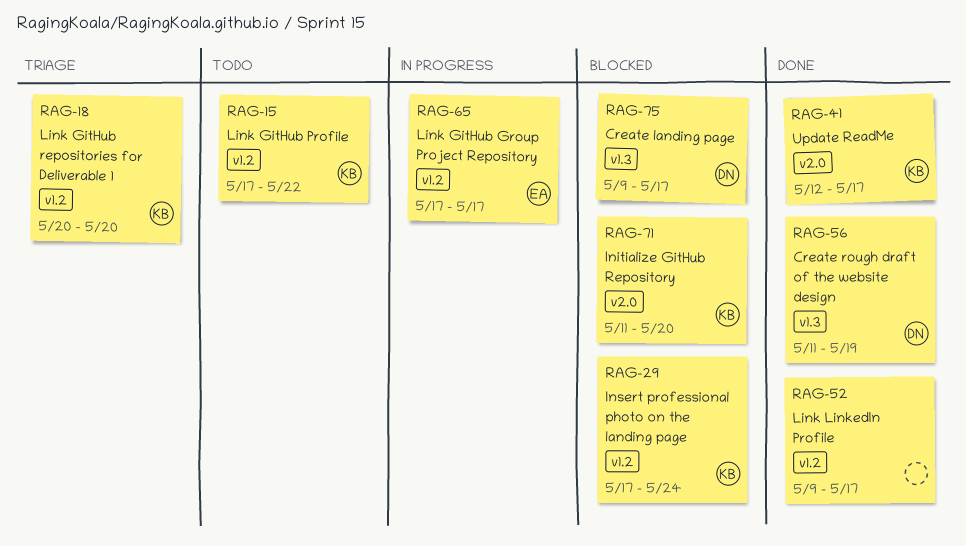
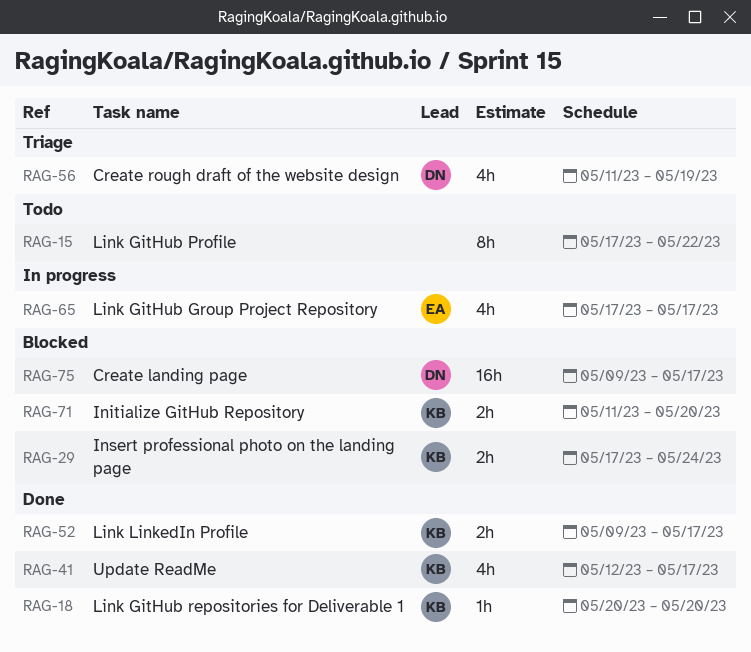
RAG-15, owner: KB -> none
RAG-18, status: Triage -> Done
RAG-52, owner: none -> KB
RAG-56, status: Done -> Triage

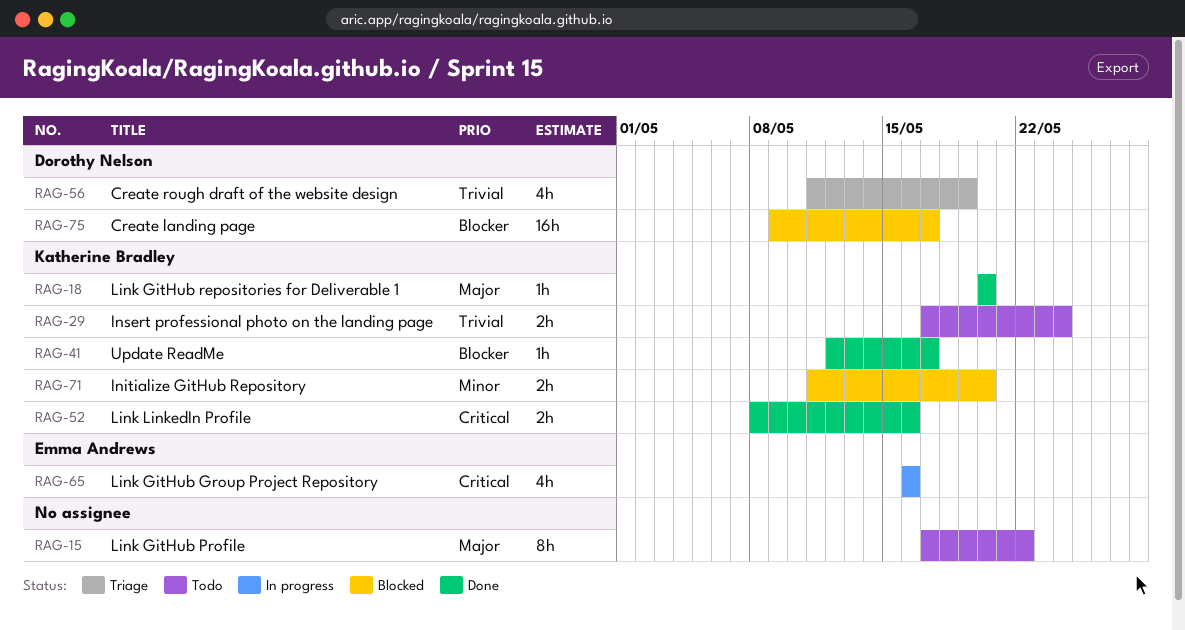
RAG-29, status: Blocked -> Todo
RAG-41, estimate: 4h -> 1h
RAG-52, start: May 9 -> May 8
RAG-52, due: May 17 -> May 16
RAG-65, start: May 17 -> May 16
RAG-65, due: May 17 -> May 16

